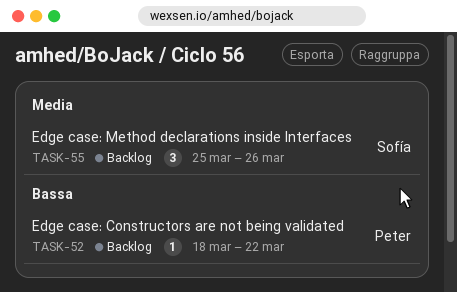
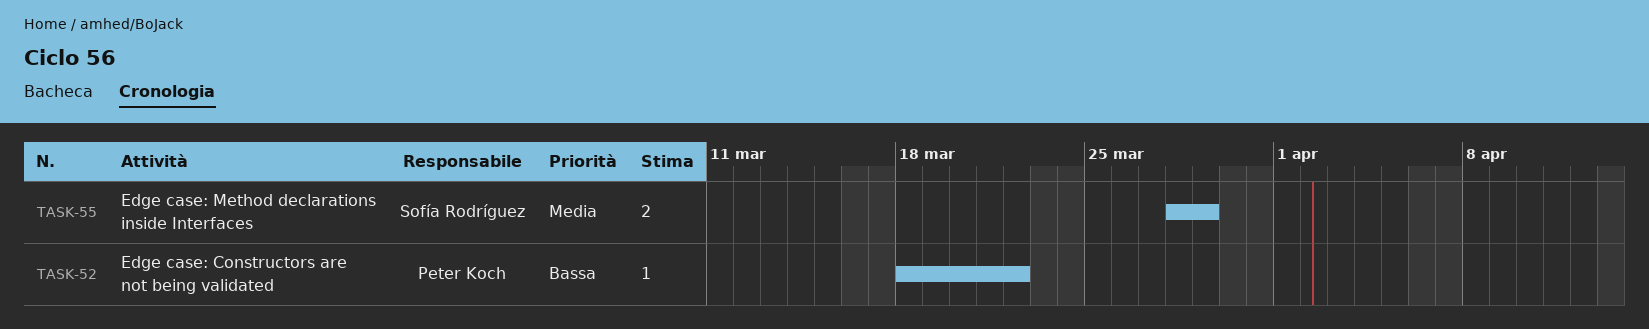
TASK-55, estimate: 3 -> 2
TASK-55, start: Mar 25 -> Mar 28
TASK-55, due: Mar 26 -> Mar 29

